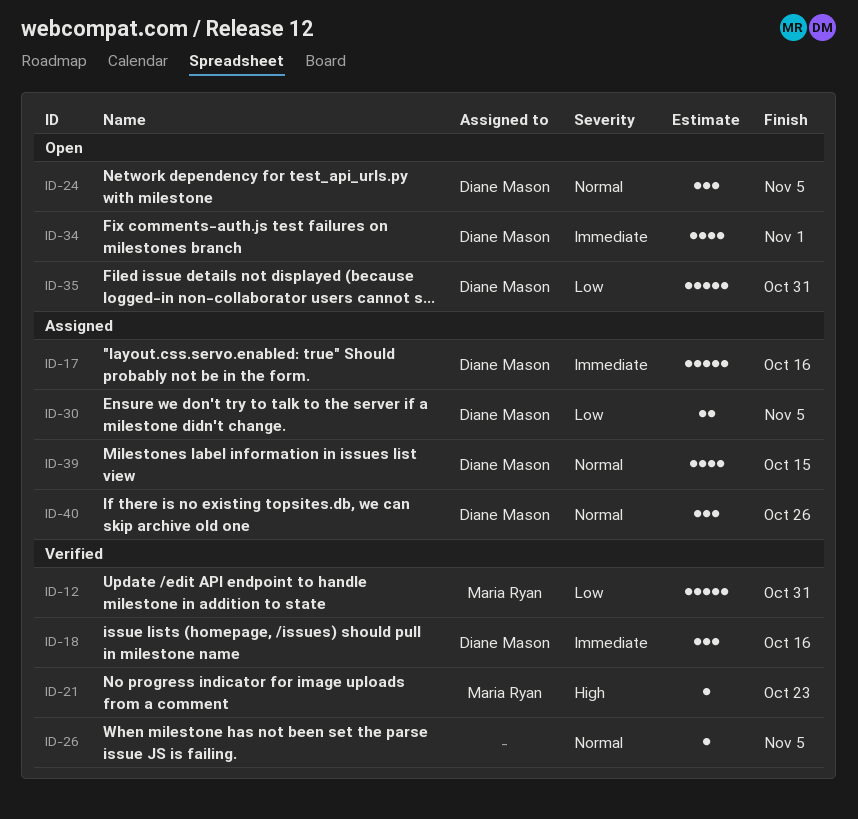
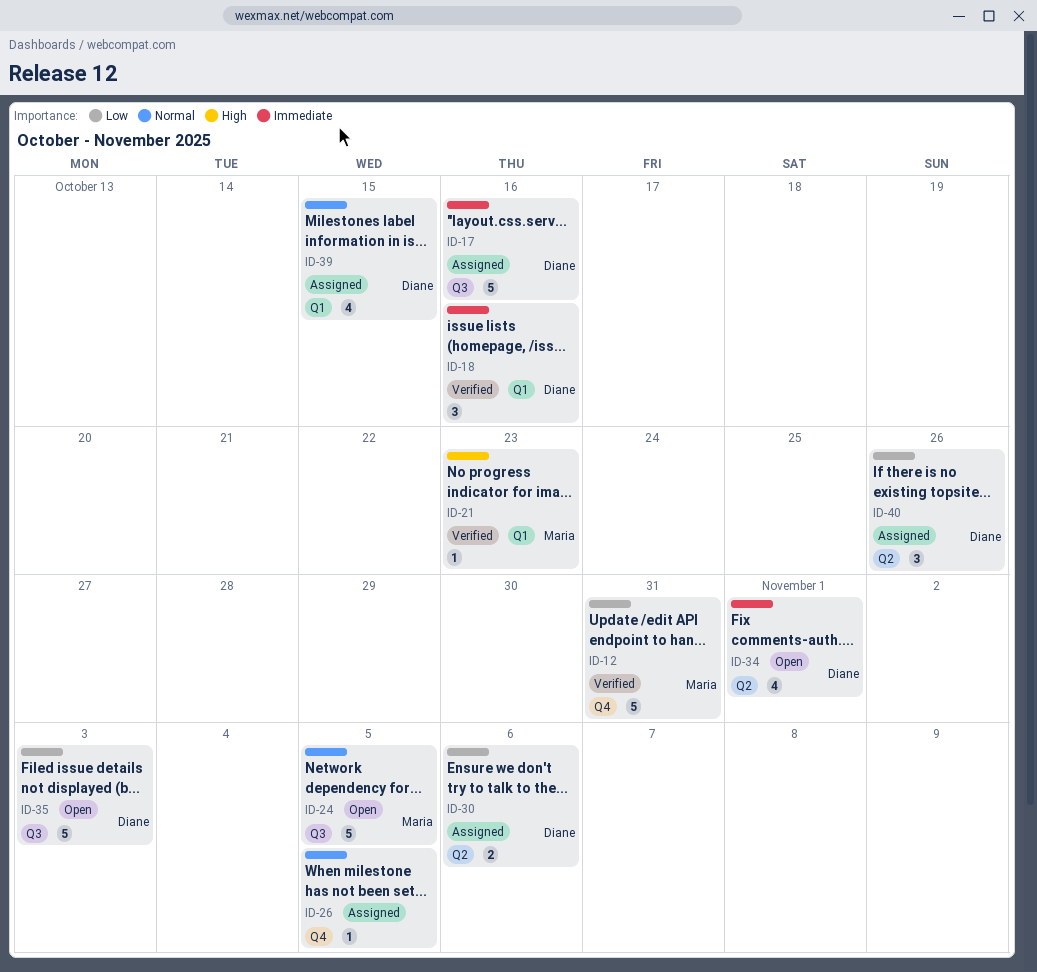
ID-24, owner: Diane Mason -> Maria Ryan
ID-24, estimate: 3 -> 5
ID-26, status: Verified -> Assigned
ID-30, due: Nov 5 -> Nov 6
ID-35, due: Oct 31 -> Nov 3
ID-40, priority: Normal -> Low

